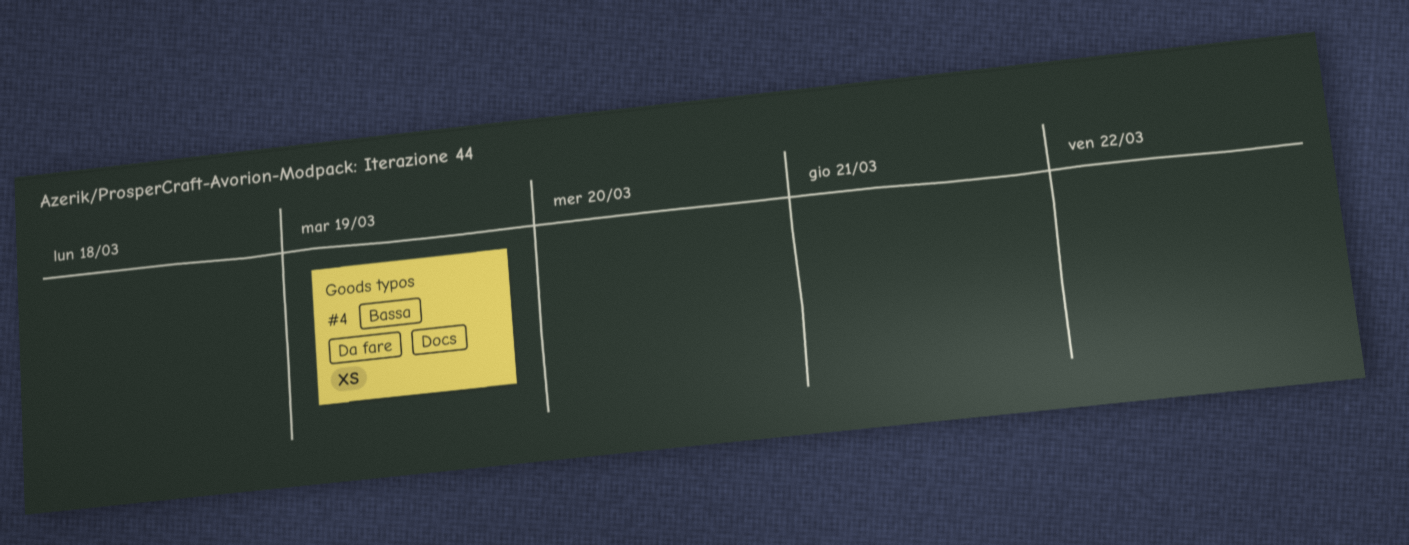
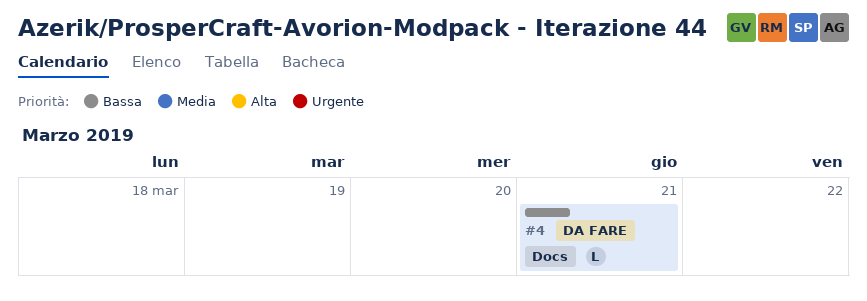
#4, estimate: XS -> L
#4, due: Mar 19 -> Mar 21

